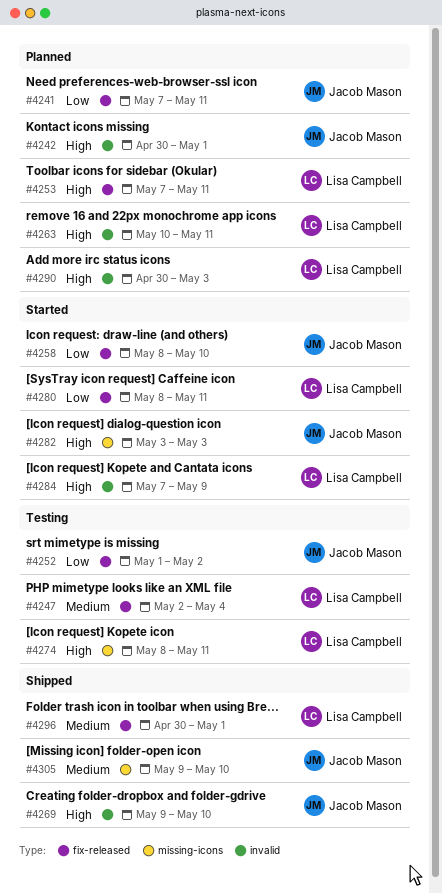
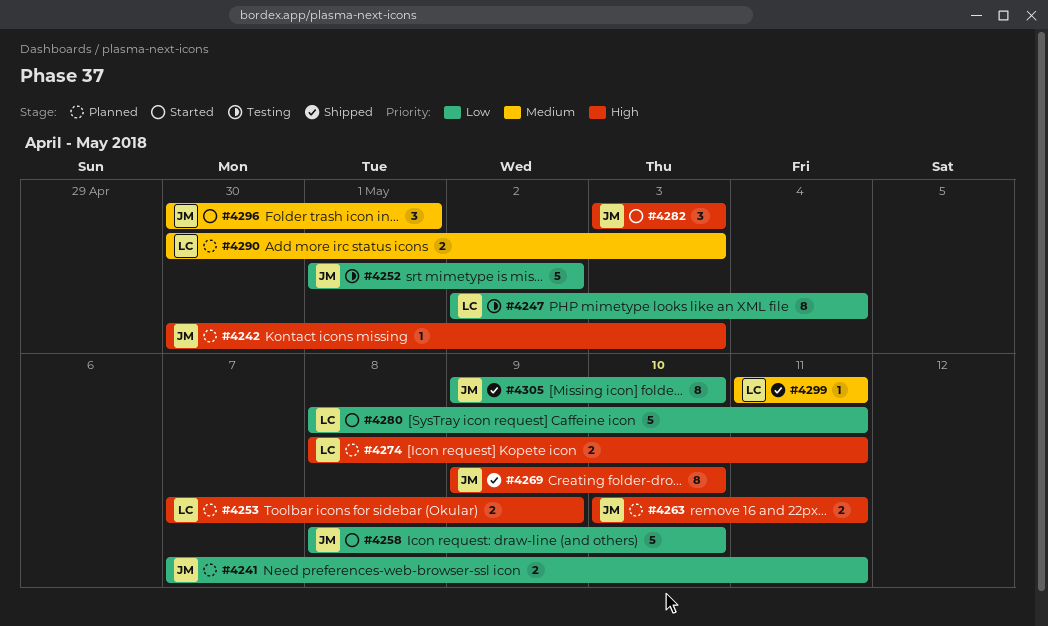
#4242, due: May 1 -> May 3
#4247, priority: Medium -> Low
#4253, due: May 11 -> May 9
#4263, owner: Lisa Campbell -> Jacob Mason
#4274, status: Testing -> Planned
#4284: present -> none
#4290, priority: High -> Medium
#4296, status: Shipped -> Started
#4296, owner: Lisa Campbell -> Jacob Mason
#4299: none -> present
#4305, priority: Medium -> Low

